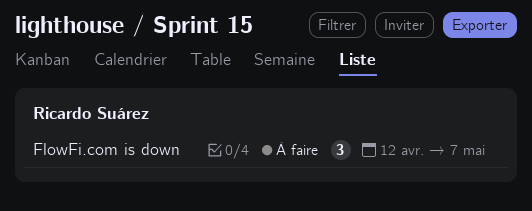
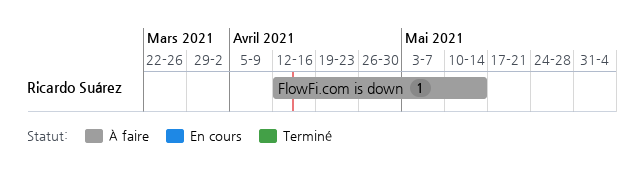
FlowFi.com is down, estimate: 3 -> 1
FlowFi.com is down, due: May 7 -> May 14

